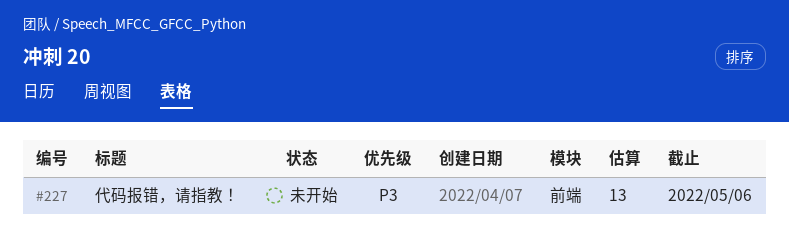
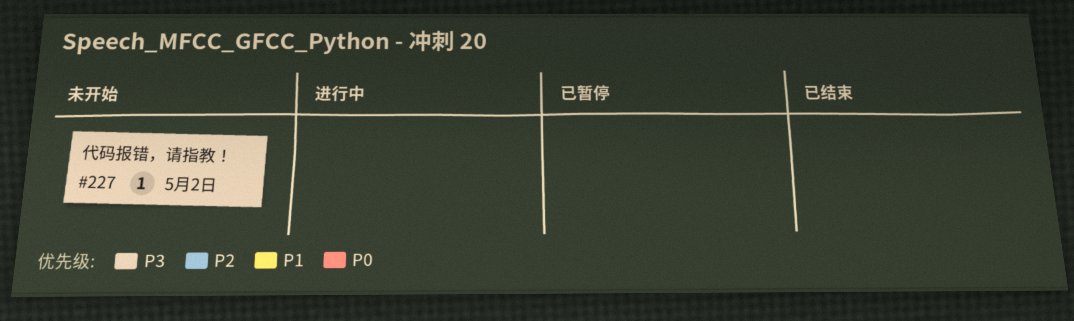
#227, estimate: 13 -> 1
#227, due: May 6 -> May 2

